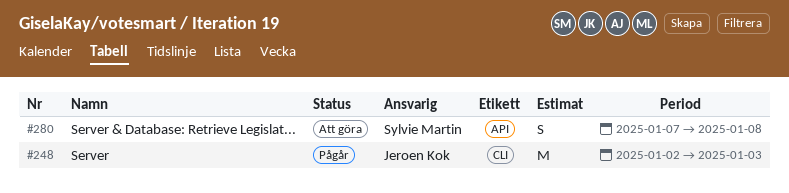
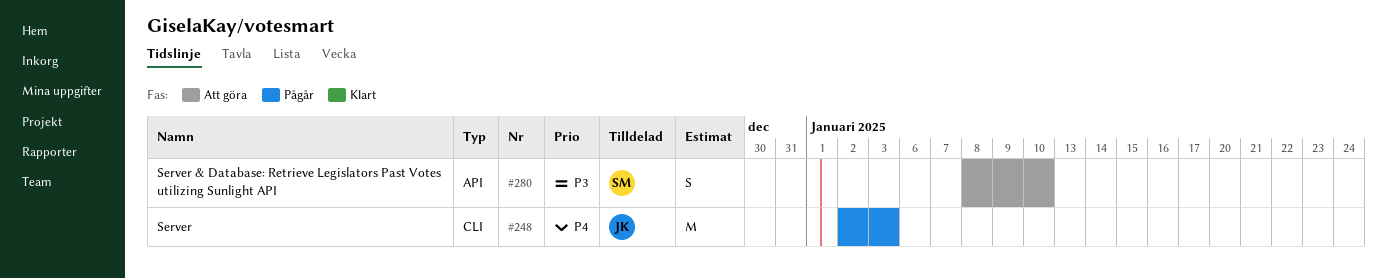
#280, start: Jan 7 -> Jan 8
#280, due: Jan 8 -> Jan 10

